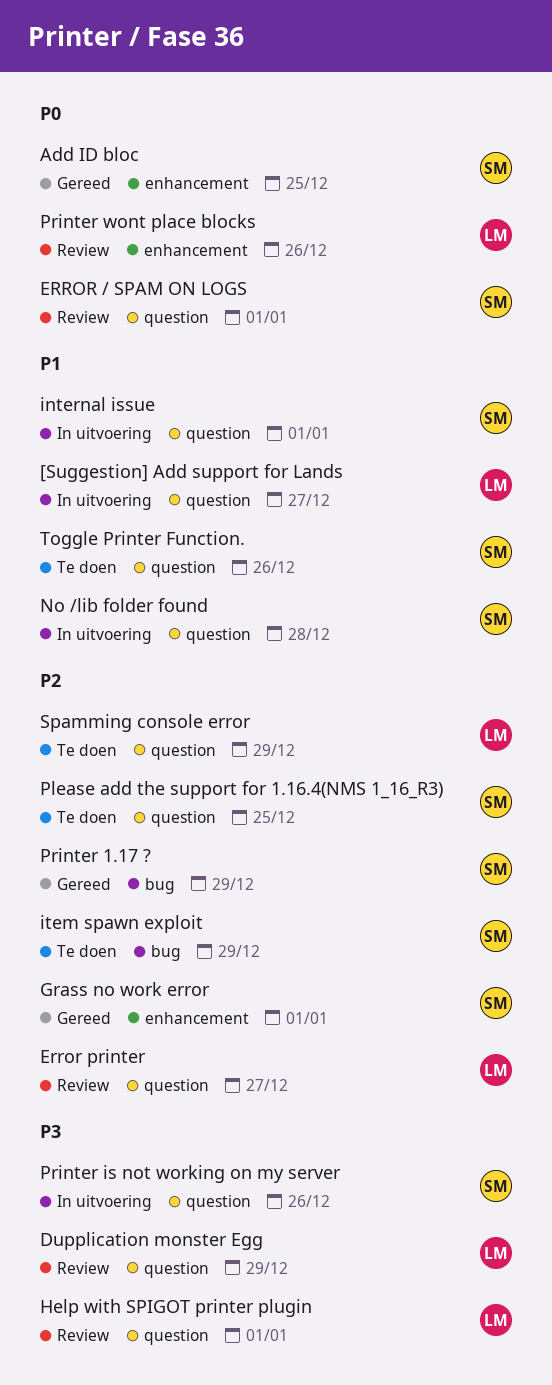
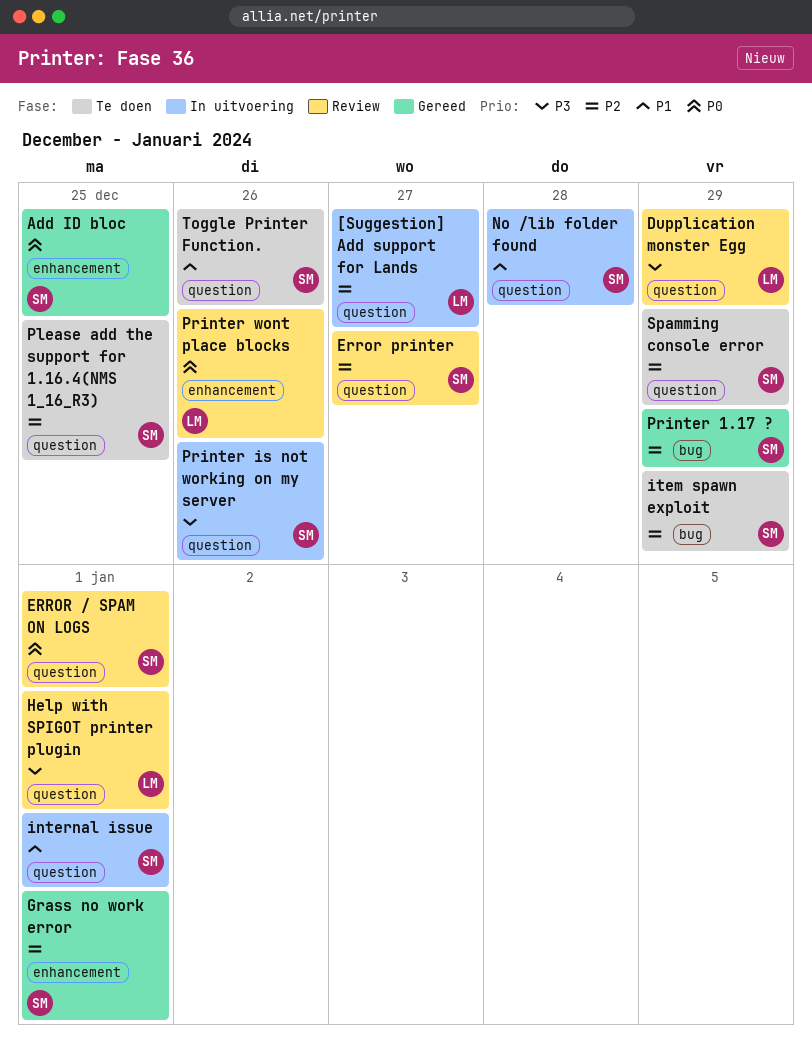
[Suggestion] Add support for Lands, priority: P1 -> P2
Error printer, owner: LM -> SM
Spamming console error, owner: LM -> SM

